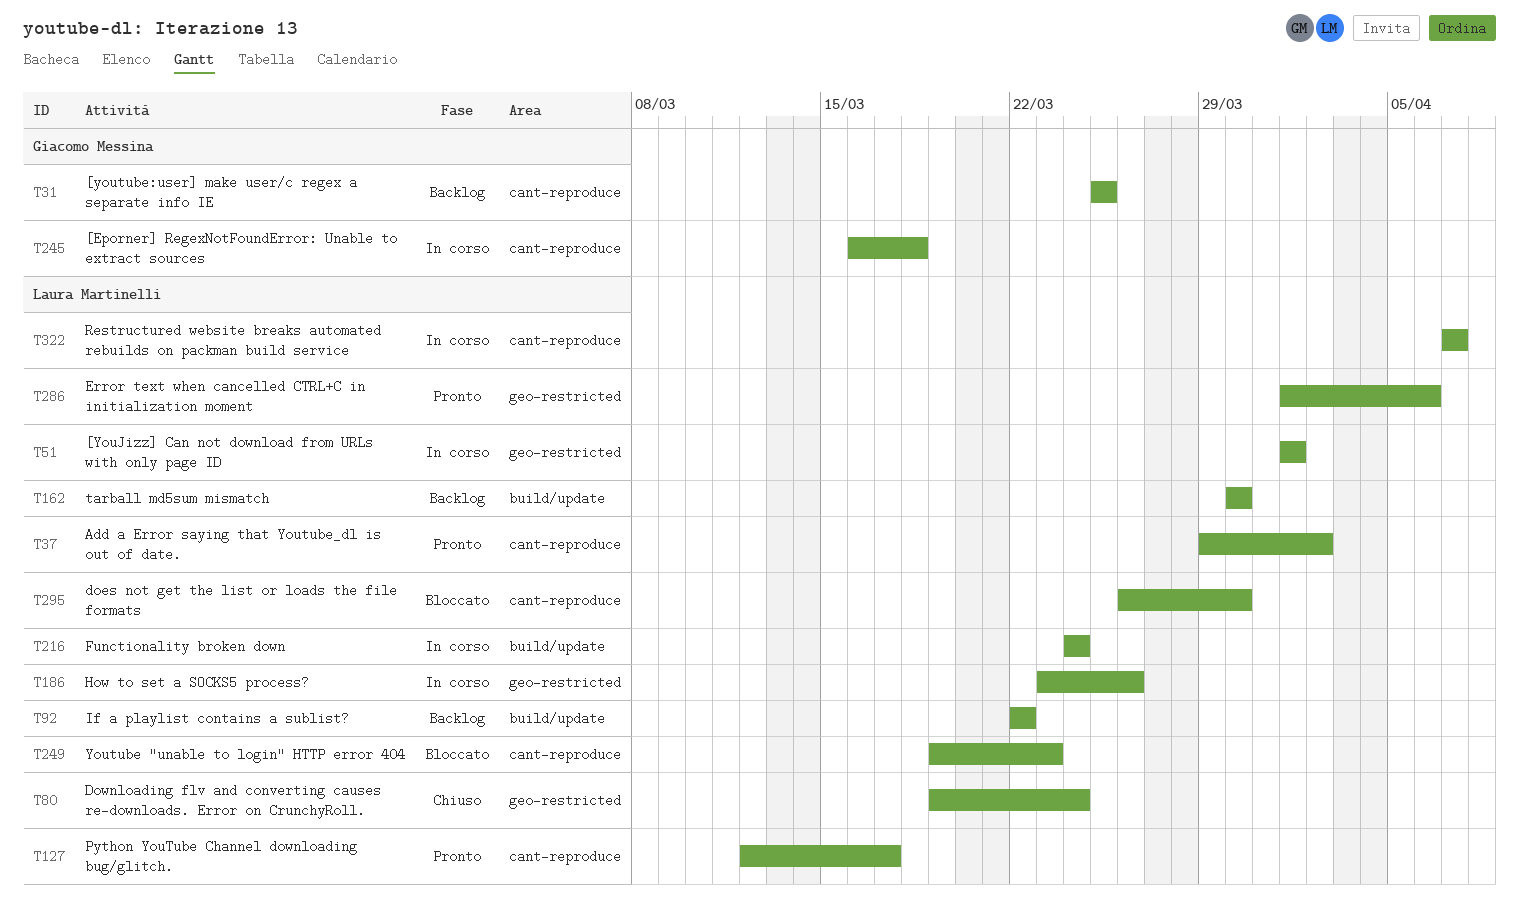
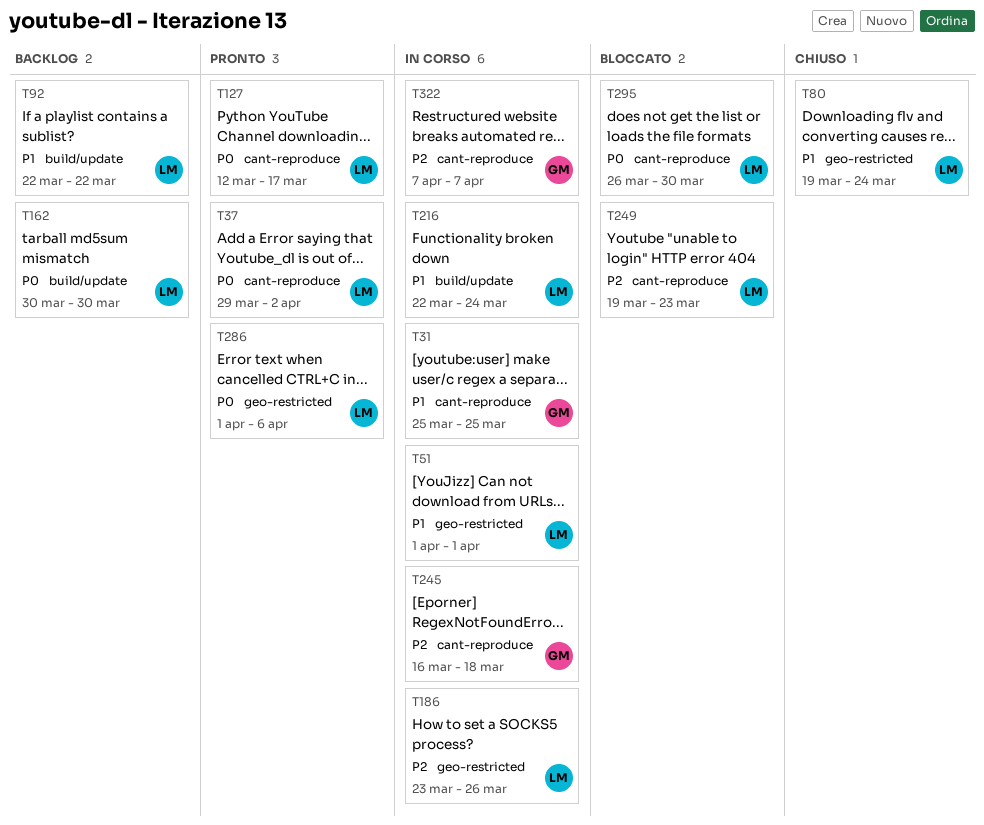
T31, status: Backlog -> In corso
T216, start: Mar 24 -> Mar 22
T322, owner: Laura Martinelli -> Giacomo Messina

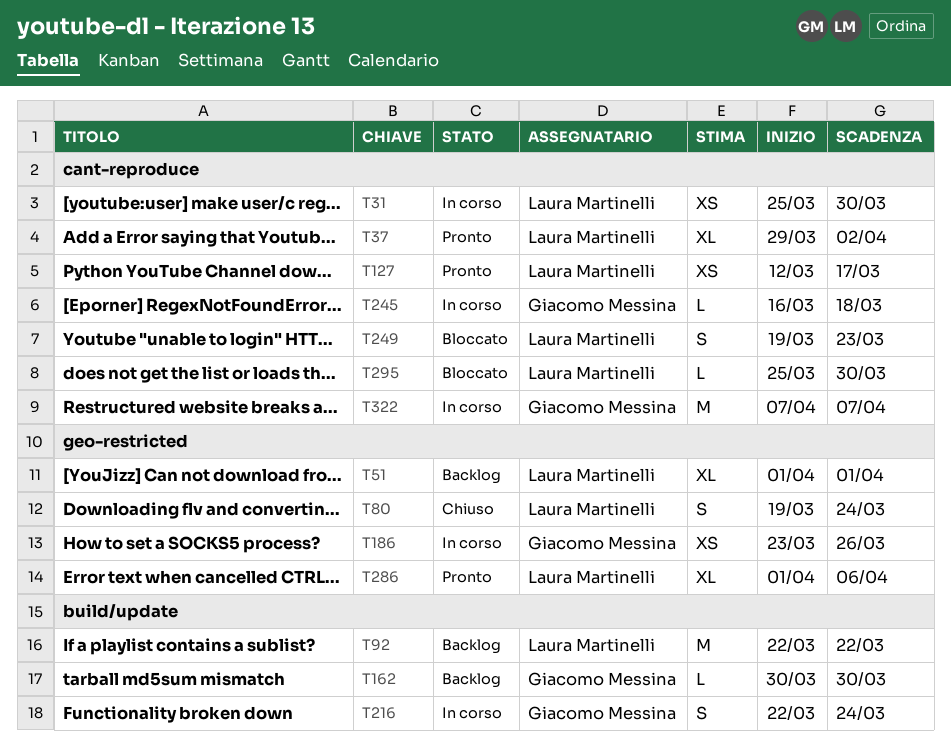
T31, owner: Giacomo Messina -> Laura Martinelli
T31, due: Mar 25 -> Mar 30
T51, status: In corso -> Backlog
T162, owner: Laura Martinelli -> Giacomo Messina
T186, owner: Laura Martinelli -> Giacomo Messina
T216, owner: Laura Martinelli -> Giacomo Messina
T295, start: Mar 26 -> Mar 25

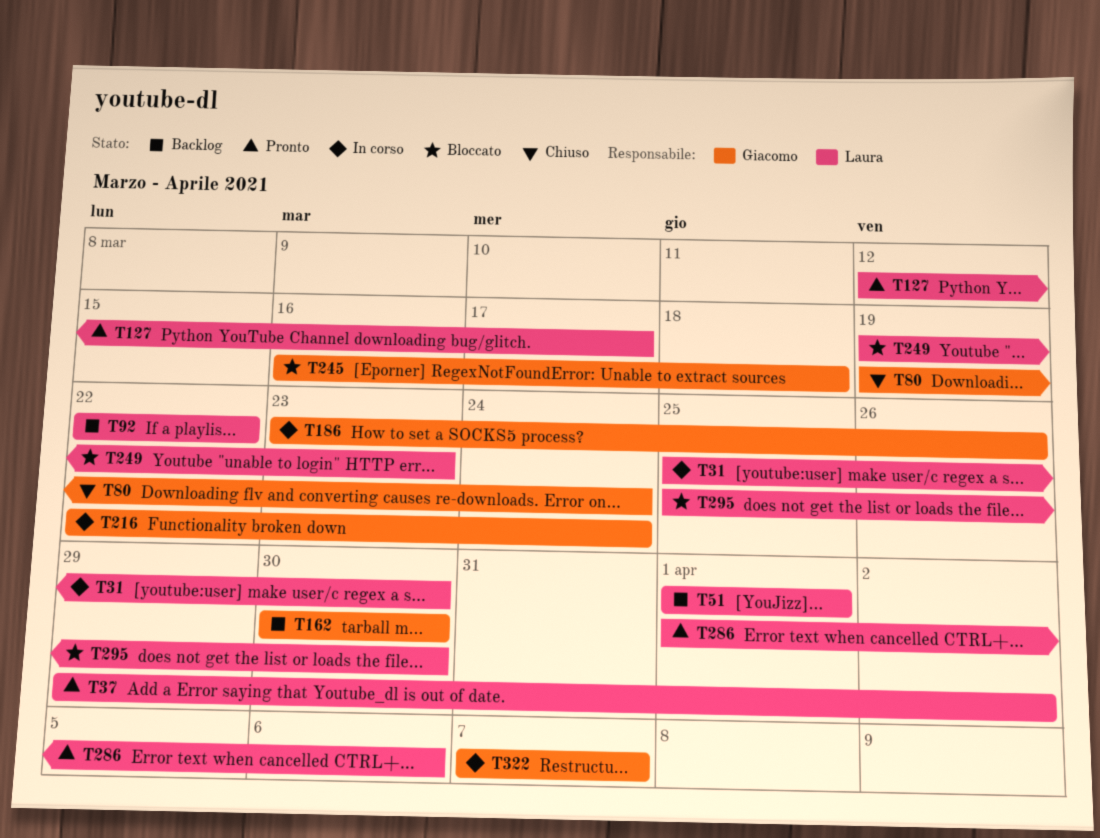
T80, owner: Laura Martinelli -> Giacomo Messina
T245, status: In corso -> Bloccato

